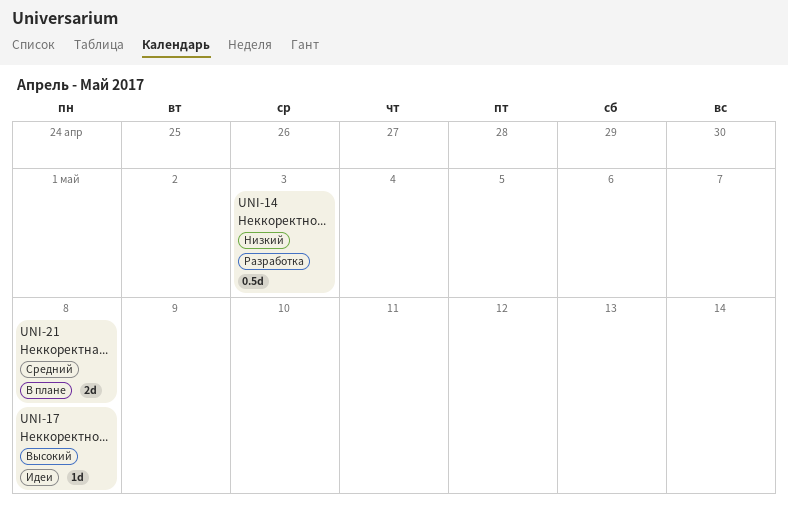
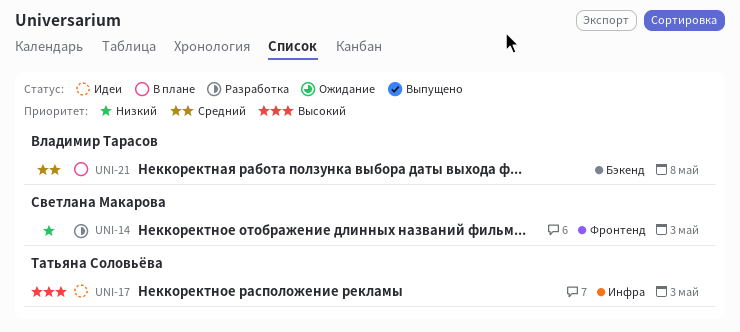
UNI-17, due: May 8 -> May 3

